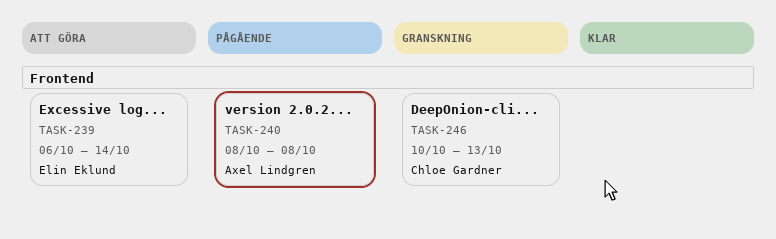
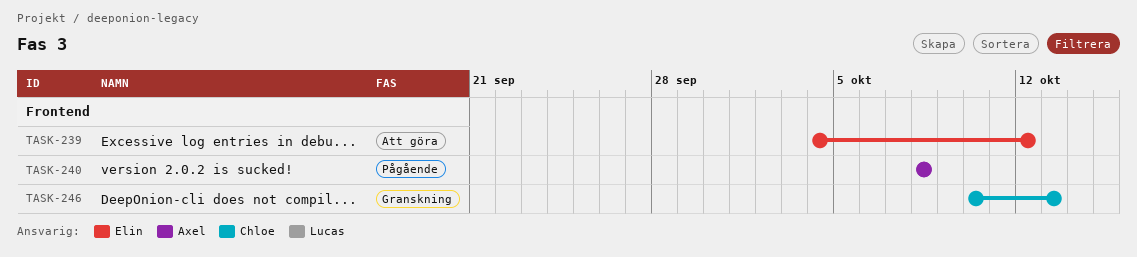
TASK-239, start: Oct 6 -> Oct 4
TASK-239, due: Oct 14 -> Oct 12

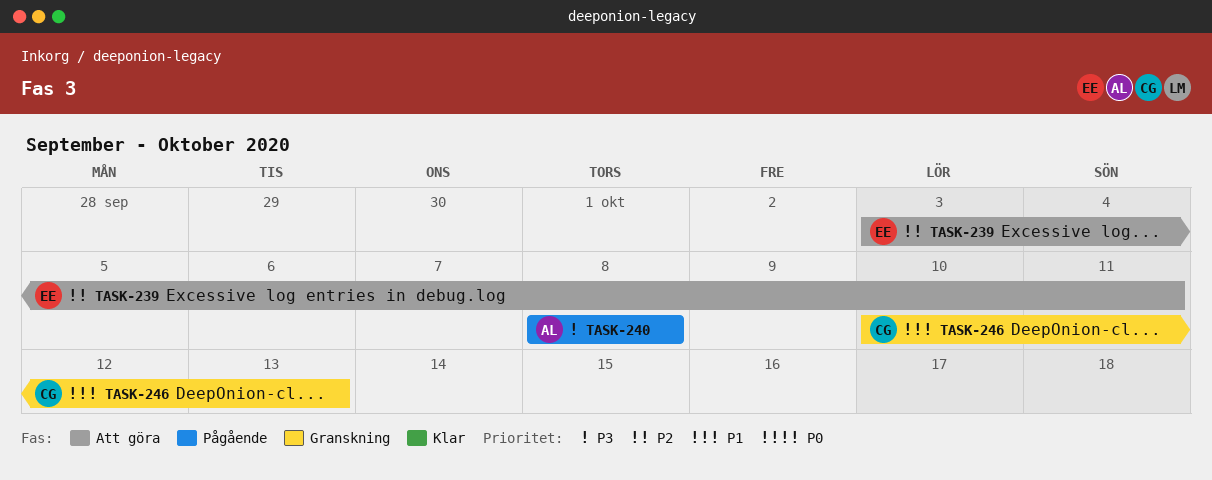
TASK-239, start: Oct 4 -> Oct 3
TASK-239, due: Oct 12 -> Oct 11

